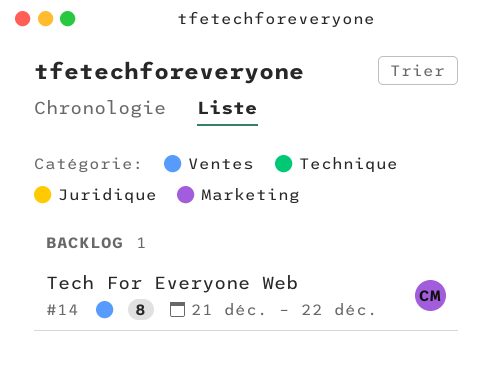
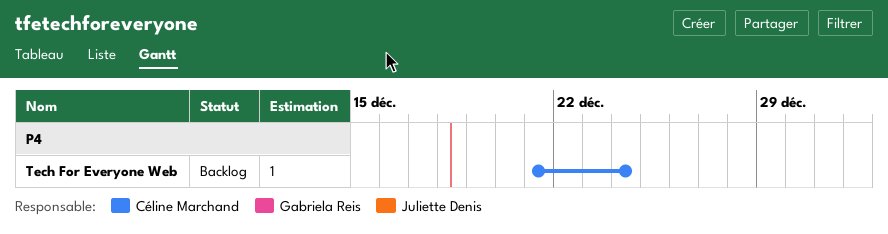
Tech For Everyone Web, estimate: 8 -> 1
Tech For Everyone Web, due: Dec 22 -> Dec 24

